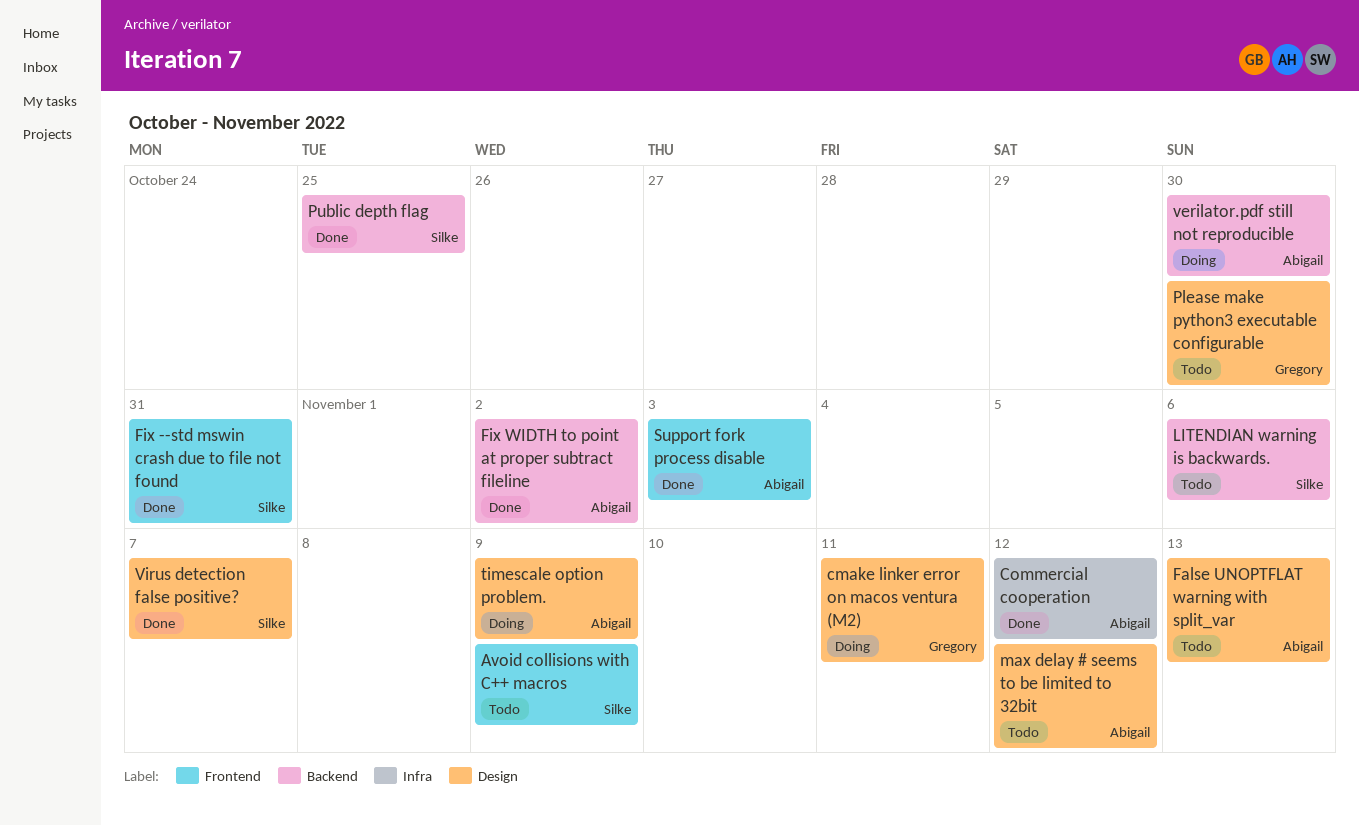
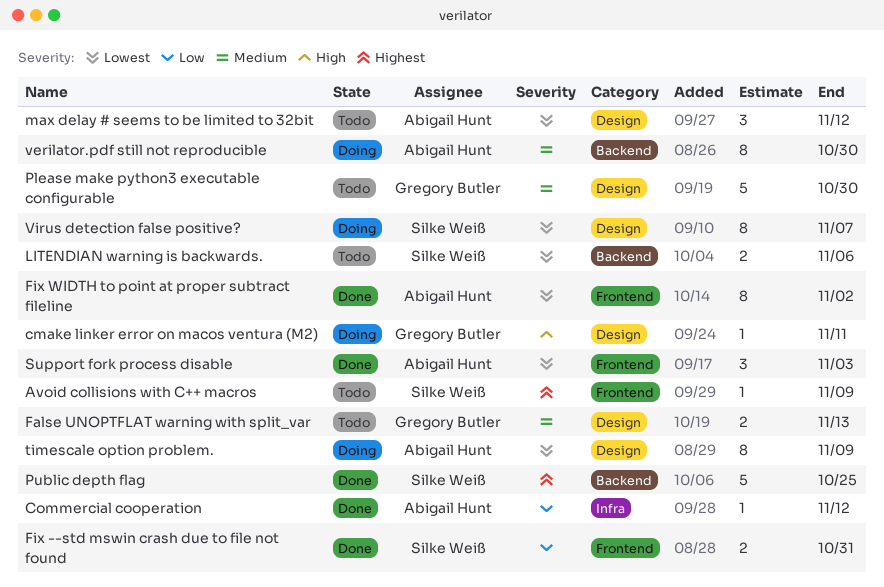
False UNOPTFLAT warning with split_var, owner: Abigail Hunt -> Gregory Butler
Fix WIDTH to point at proper subtract fileline, label: Backend -> Frontend
Virus detection false positive?, status: Done -> Doing

